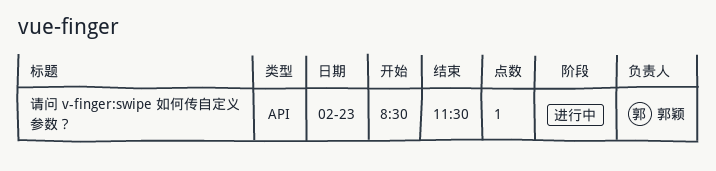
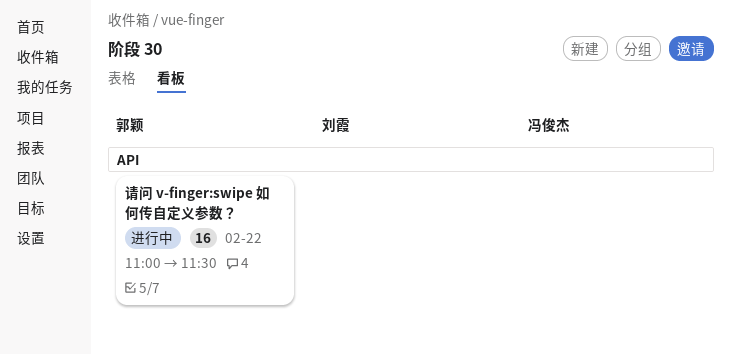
请问 v-finger:swipe 如何传自定义参数？, estimate: 1 -> 16
请问 v-finger:swipe 如何传自定义参数？, day: Feb 23 -> Feb 22
请问 v-finger:swipe 如何传自定义参数？, begins: 08:30 -> 11:00

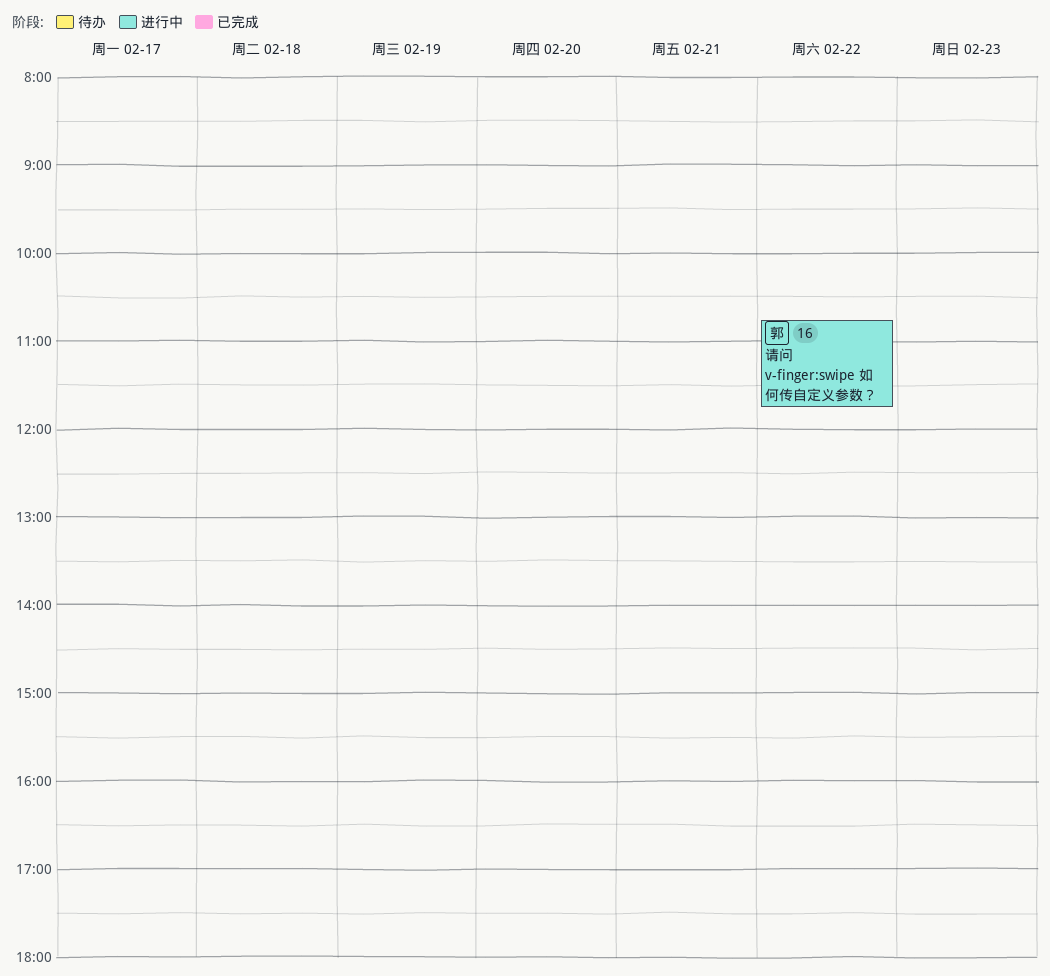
请问 v-finger:swipe 如何传自定义参数？, begins: 11:00 -> 10:45
请问 v-finger:swipe 如何传自定义参数？, ends: 11:30 -> 11:45

